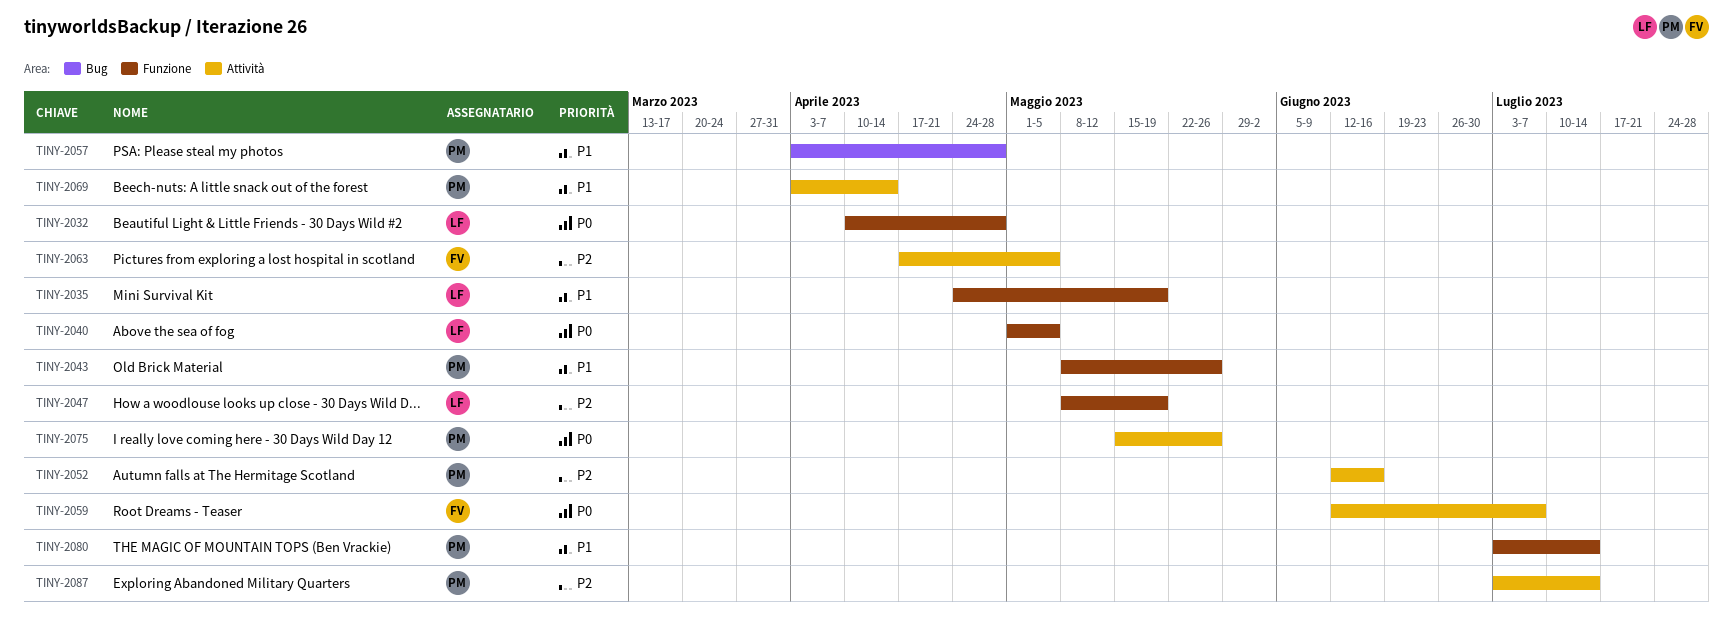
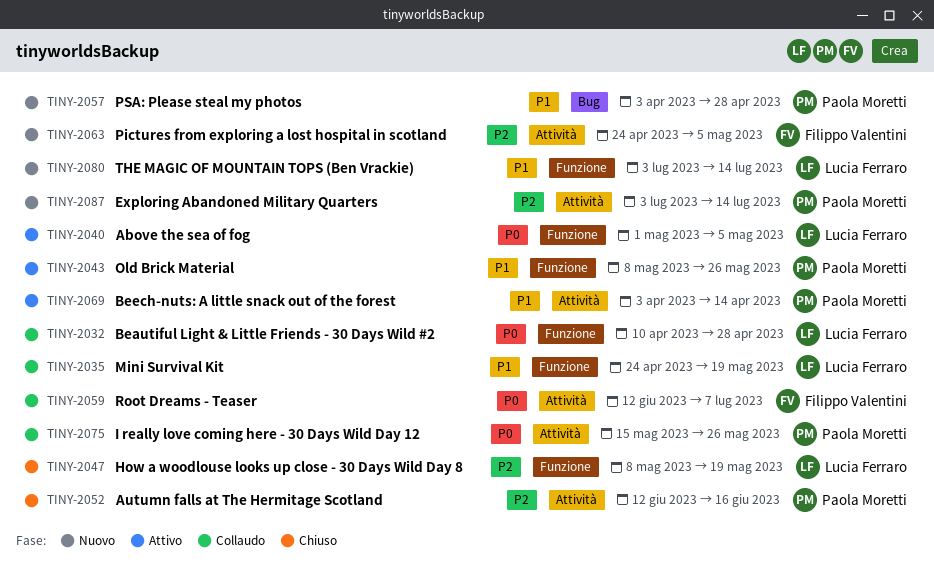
TINY-2063, start: Apr 17 -> Apr 24
TINY-2080, owner: Paola Moretti -> Lucia Ferraro

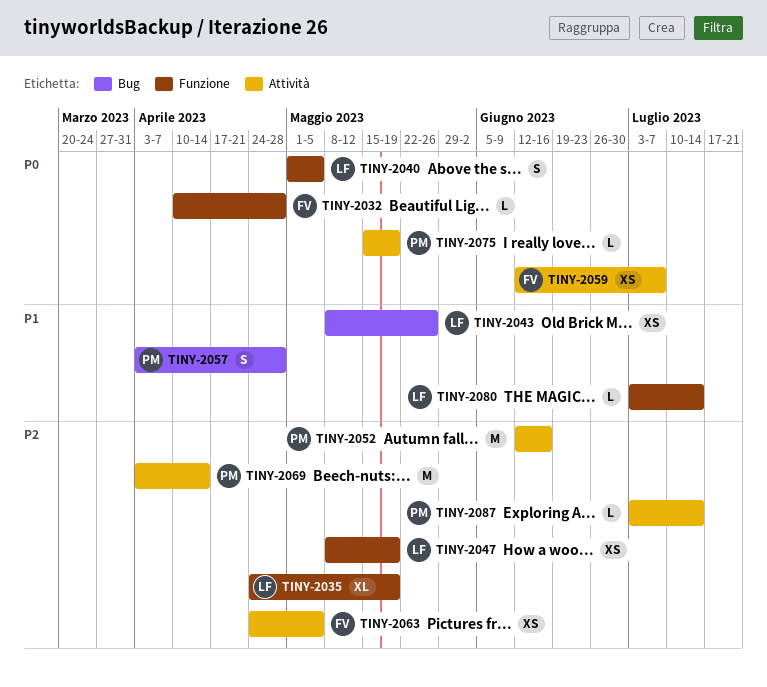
TINY-2032, owner: Lucia Ferraro -> Filippo Valentini
TINY-2035, priority: P1 -> P2
TINY-2043, owner: Paola Moretti -> Lucia Ferraro
TINY-2043, label: Funzione -> Bug
TINY-2069, priority: P1 -> P2
TINY-2075, due: May 26 -> May 19

